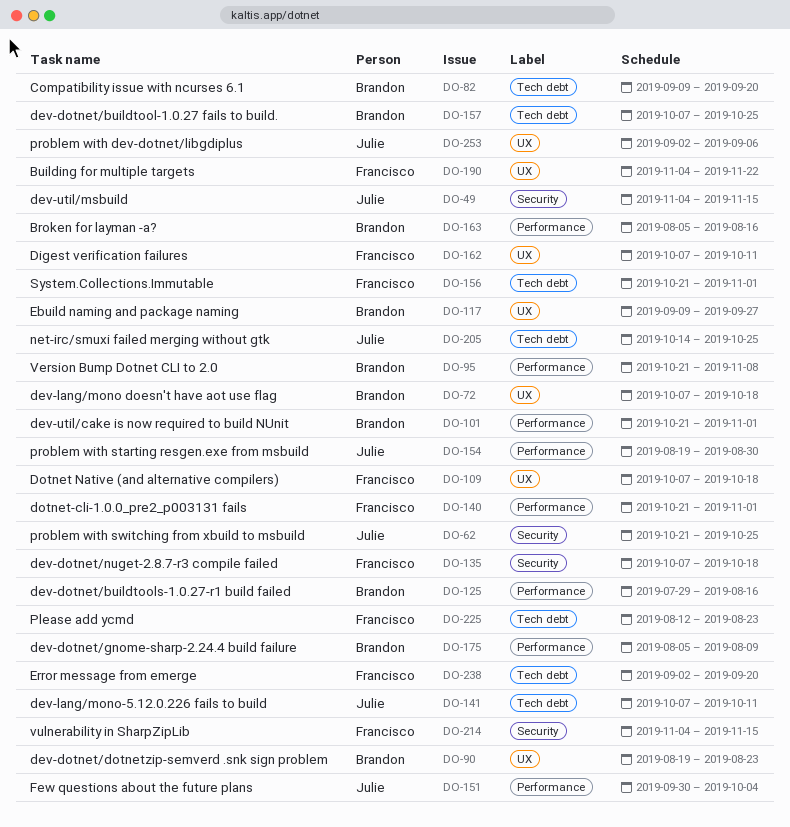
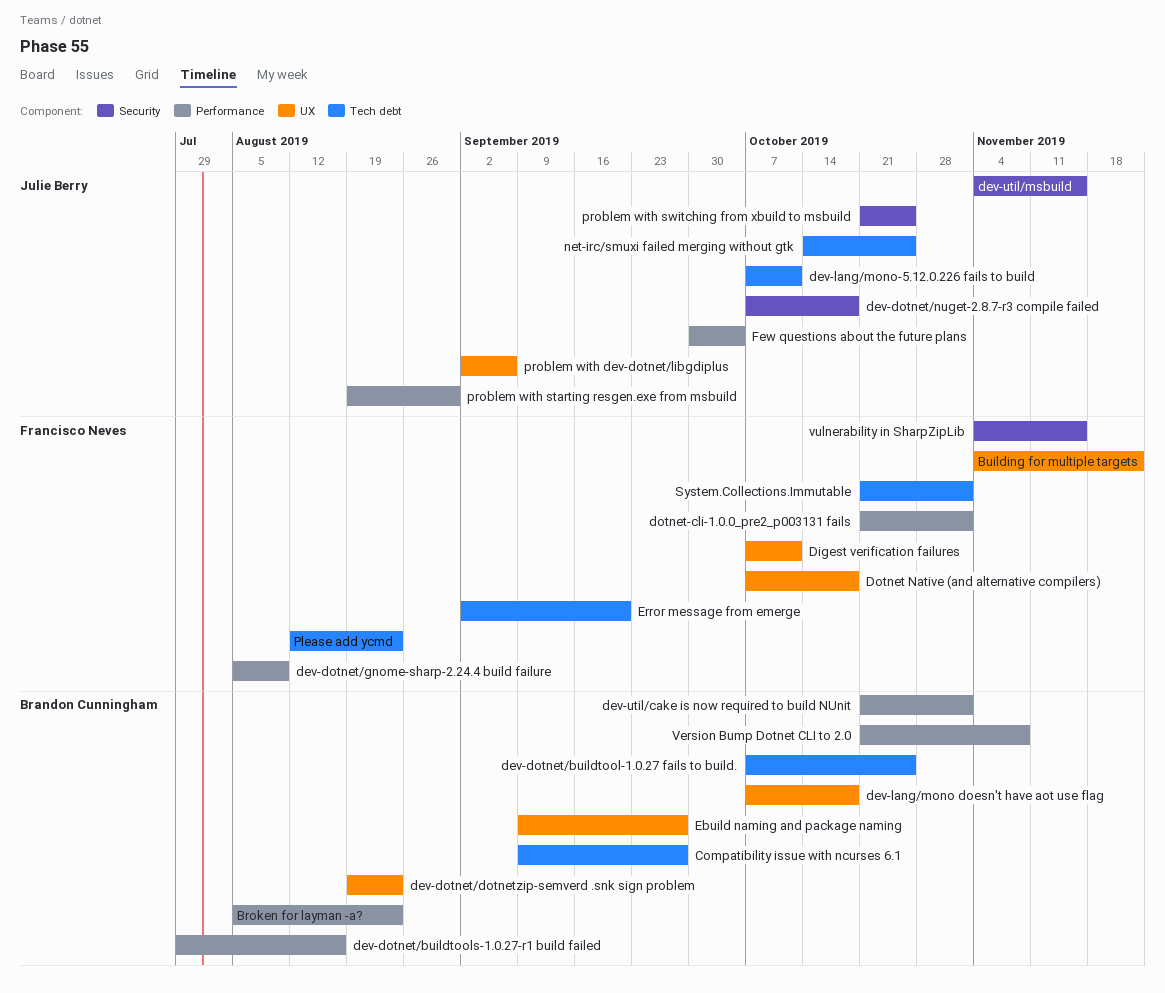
Broken for layman -a?, due: Aug 16 -> Aug 23
Compatibility issue with ncurses 6.1, due: Sep 20 -> Sep 27
dev-dotnet/gnome-sharp-2.24.4 build failure, owner: Brandon Cunningham -> Francisco Neves
dev-dotnet/nuget-2.8.7-r3 compile failed, owner: Francisco Neves -> Julie Berry

